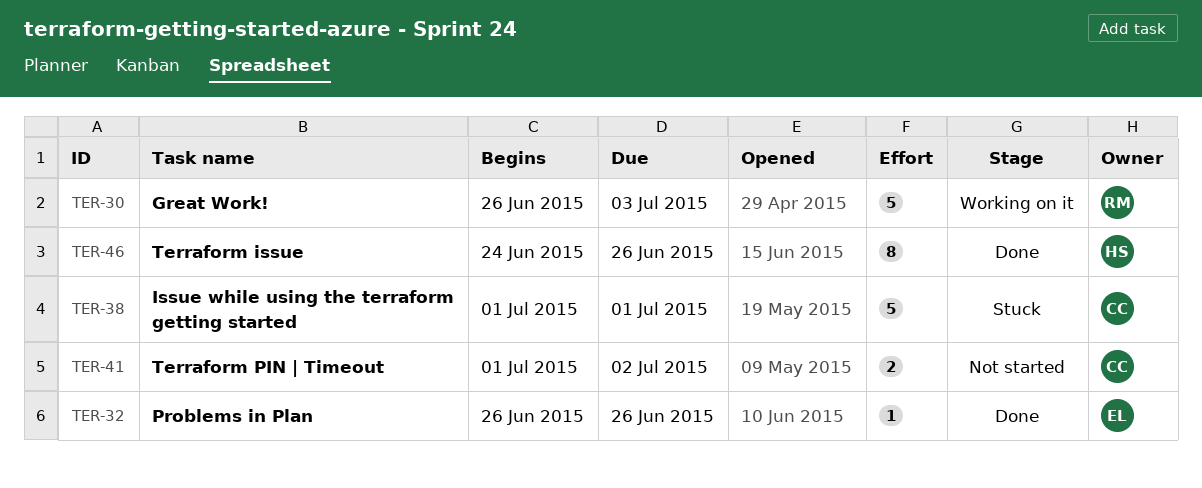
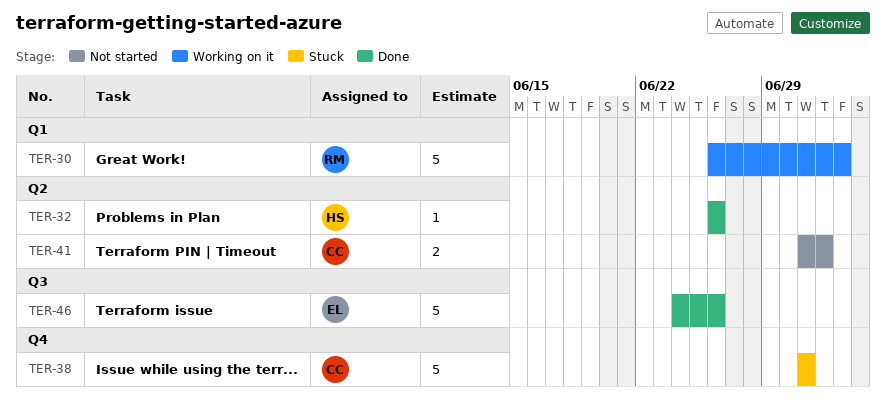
TER-32, owner: EL -> HS
TER-46, owner: HS -> EL
TER-46, estimate: 8 -> 5

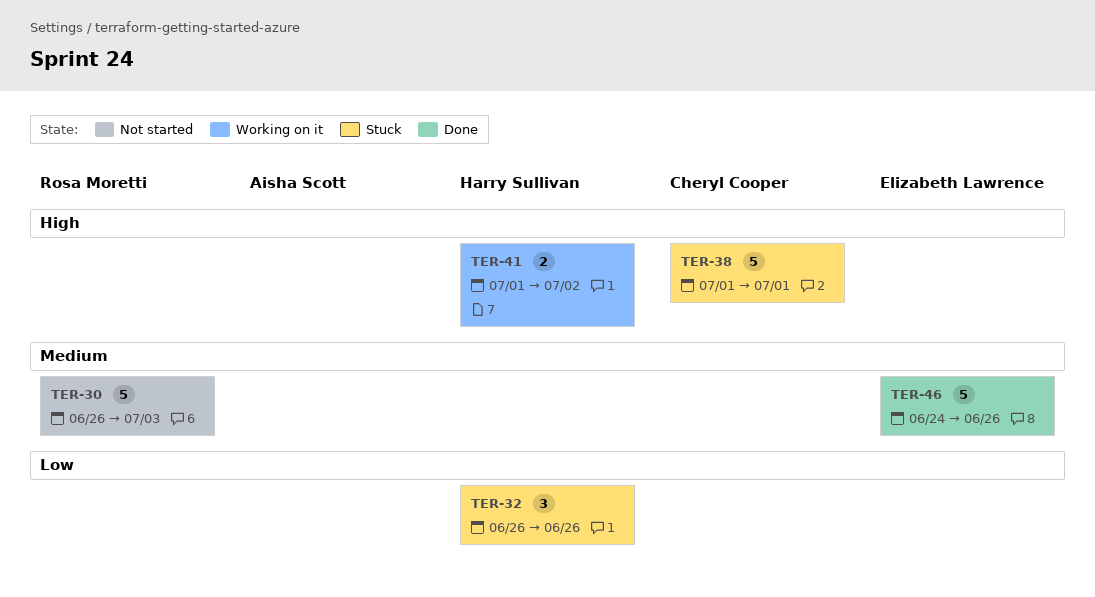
TER-30, status: Working on it -> Not started
TER-32, status: Done -> Stuck
TER-32, estimate: 1 -> 3
TER-41, status: Not started -> Working on it
TER-41, owner: Cheryl Cooper -> Harry Sullivan

